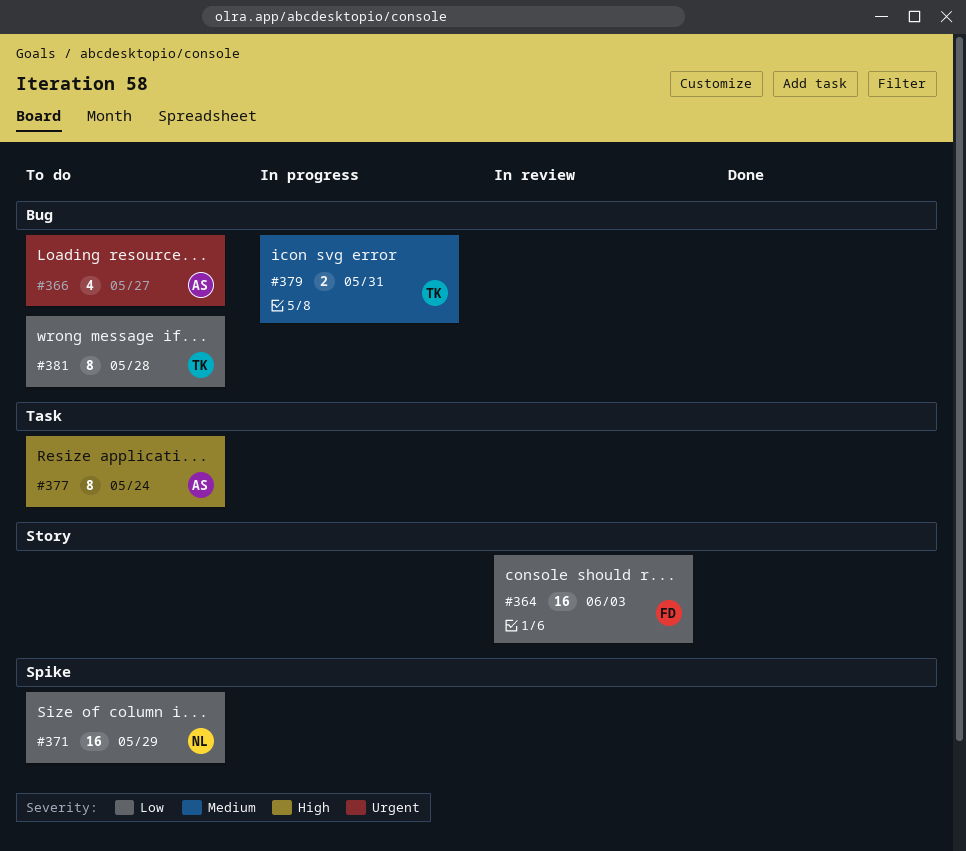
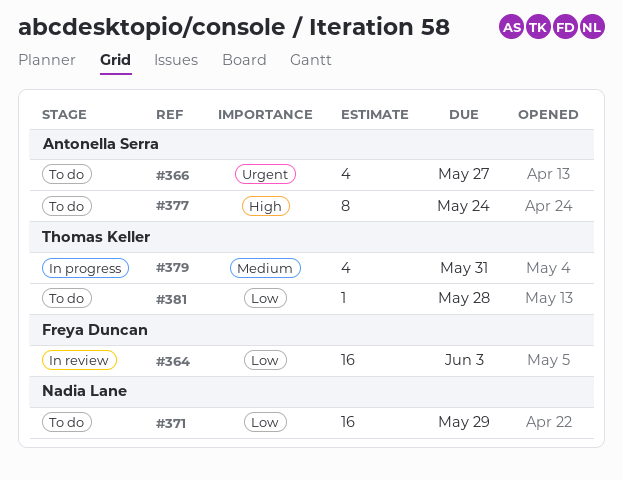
#379, estimate: 2 -> 4
#381, estimate: 8 -> 1

